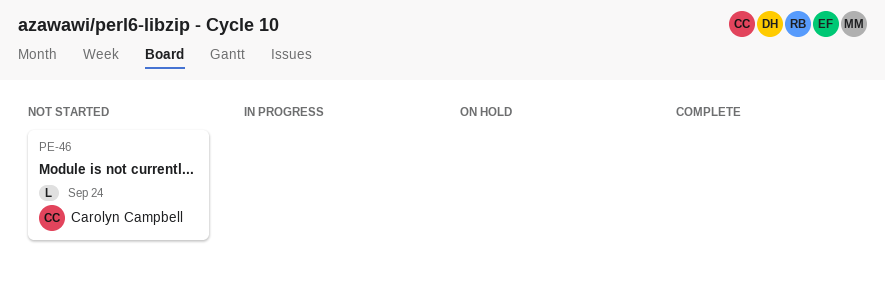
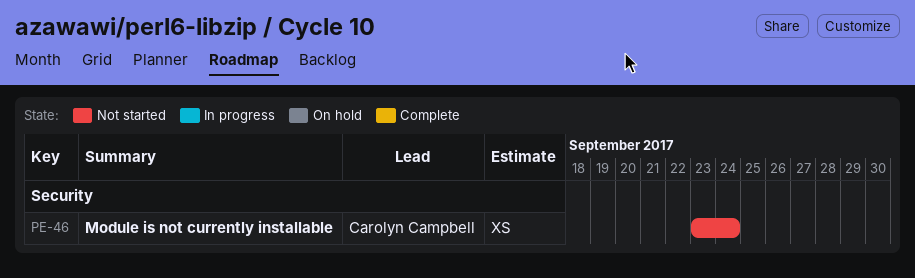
PE-46, estimate: L -> XS

